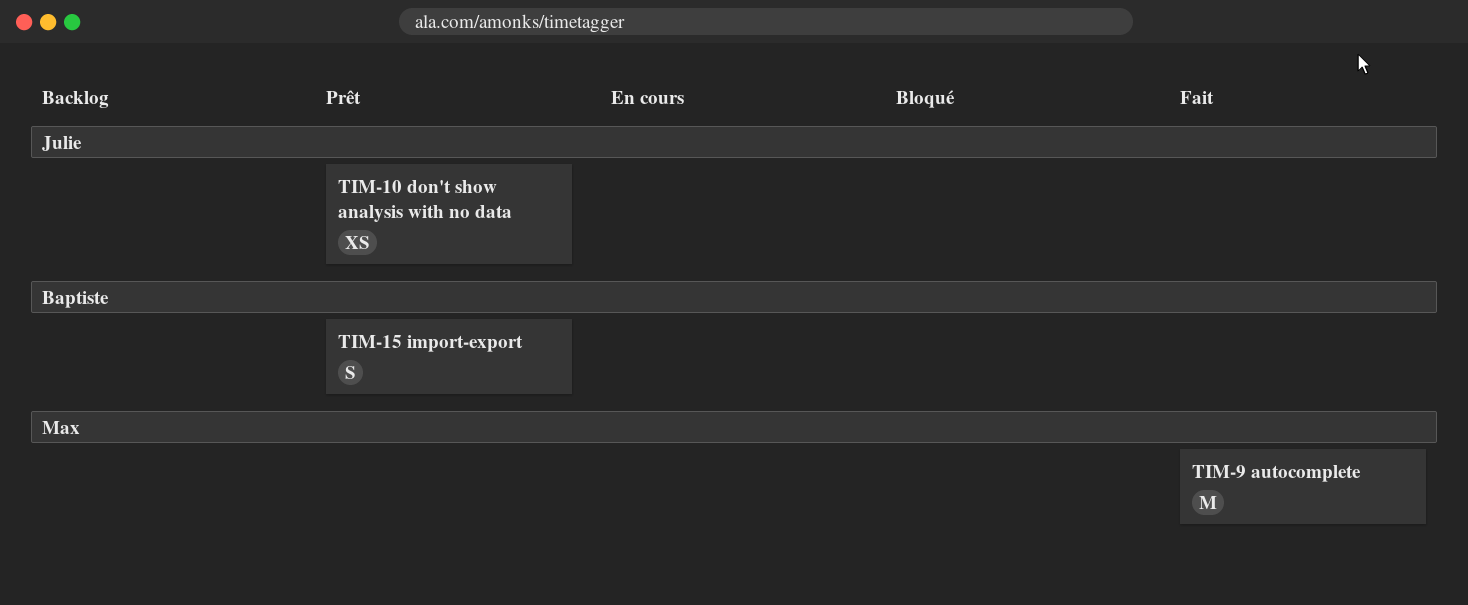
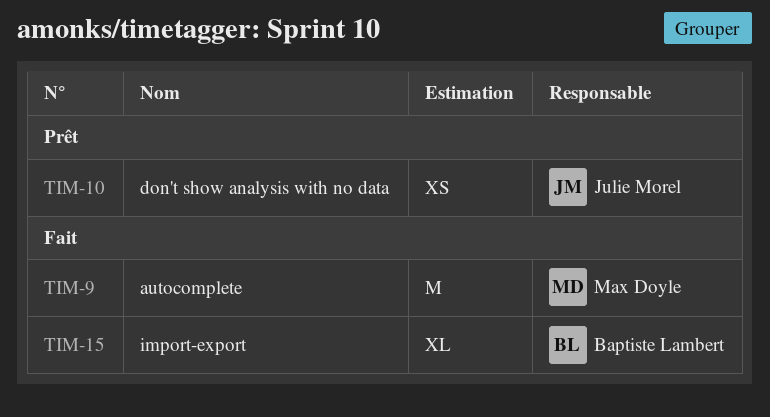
TIM-15, status: Prêt -> Fait
TIM-15, estimate: S -> XL

